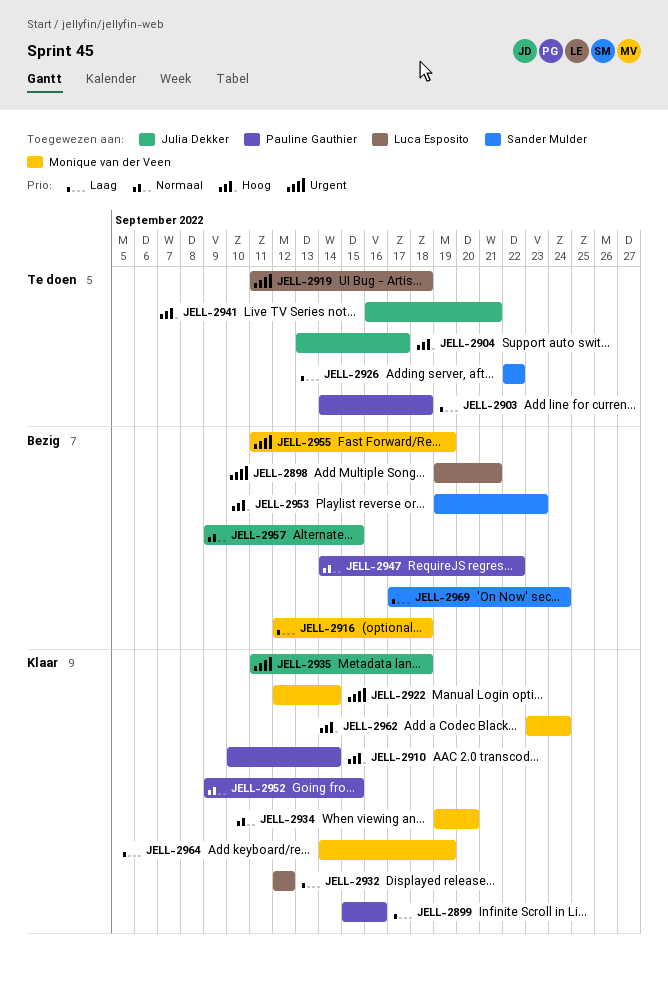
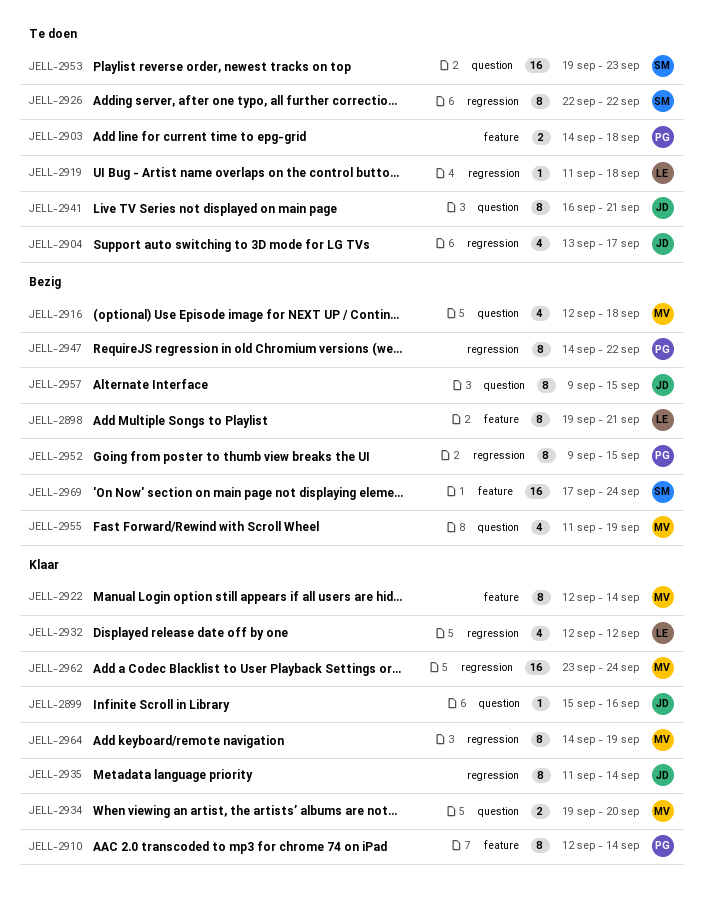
JELL-2899, owner: Pauline Gauthier -> Julia Dekker
JELL-2910, start: Sep 10 -> Sep 12
JELL-2935, due: Sep 18 -> Sep 14
JELL-2952, status: Klaar -> Bezig
JELL-2953, status: Bezig -> Te doen

